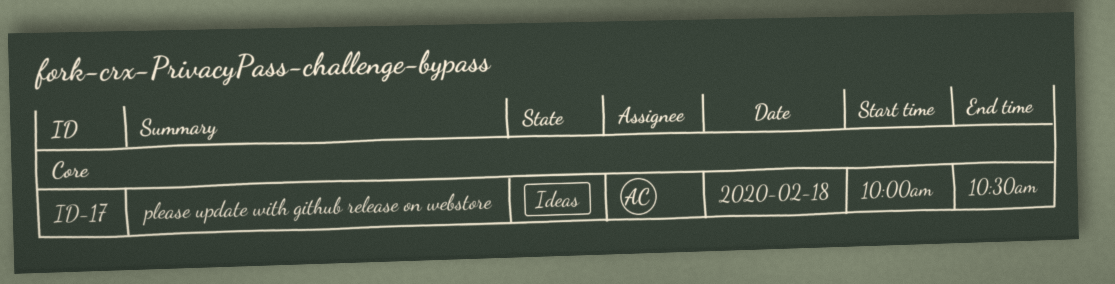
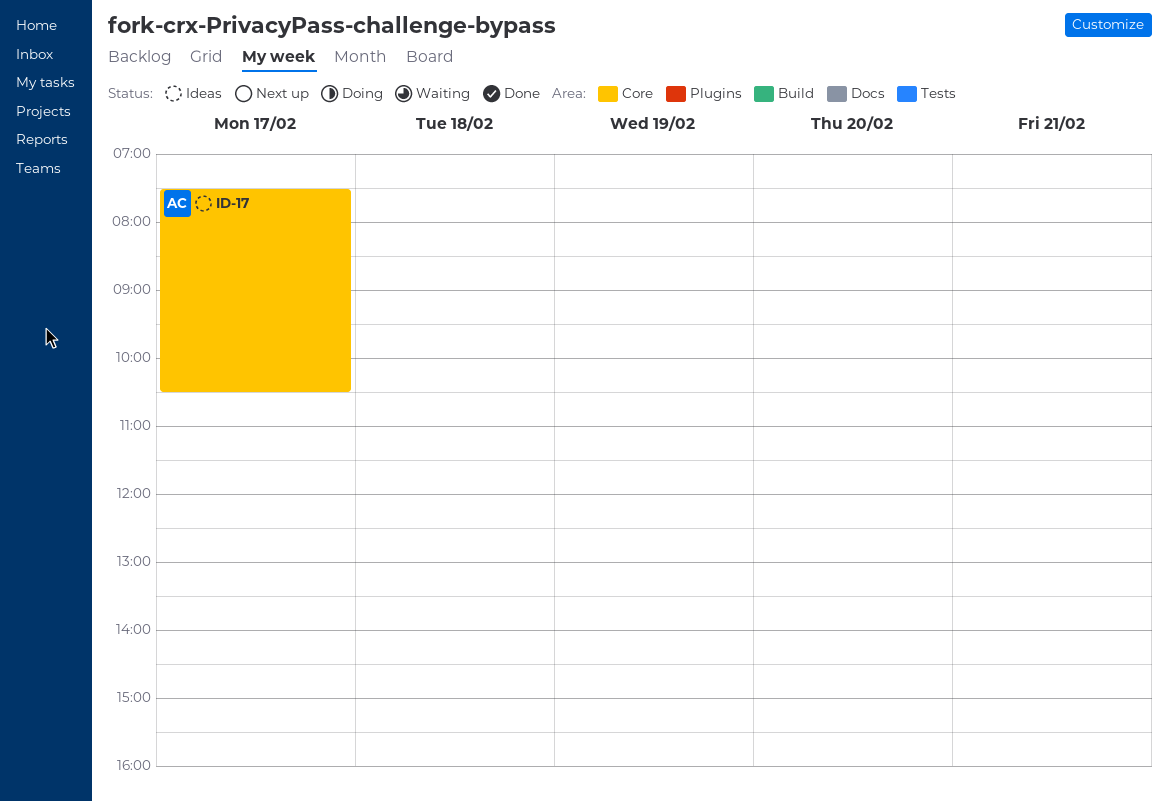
ID-17, day: Feb 18 -> Feb 17
ID-17, begins: 10:00 -> 07:30

